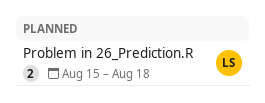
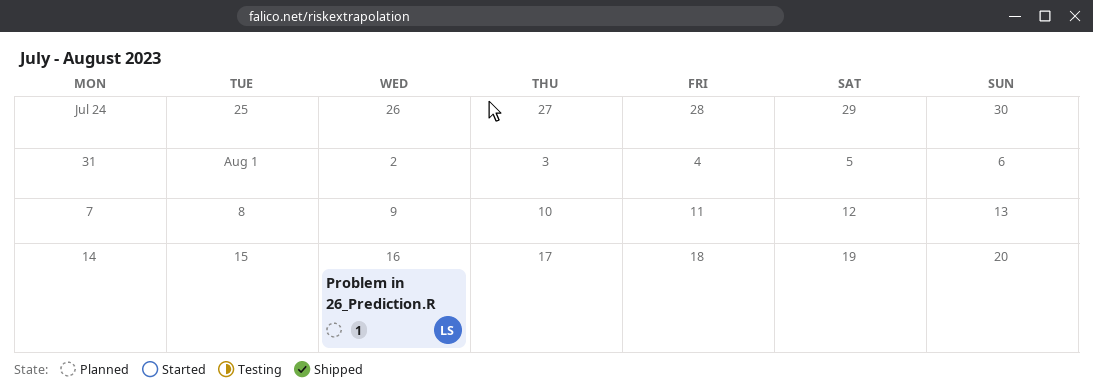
Problem in 26_Prediction.R, estimate: 2 -> 1
Problem in 26_Prediction.R, due: Aug 18 -> Aug 16

